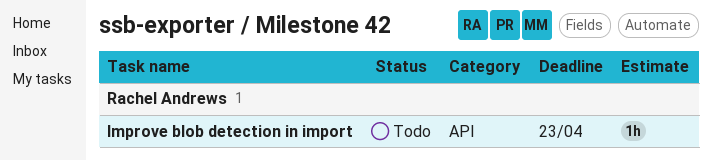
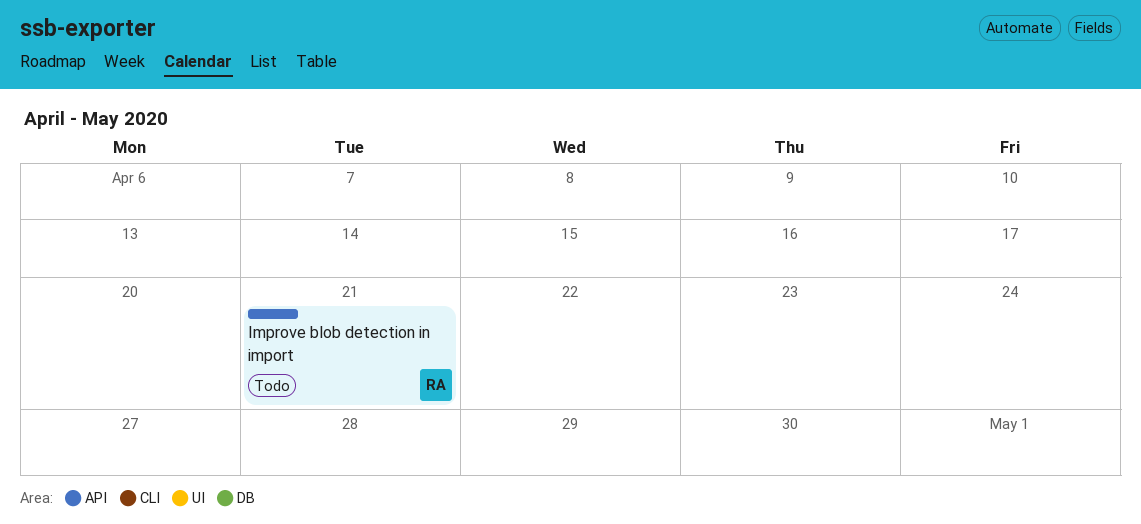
Improve blob detection in import, due: Apr 23 -> Apr 21

